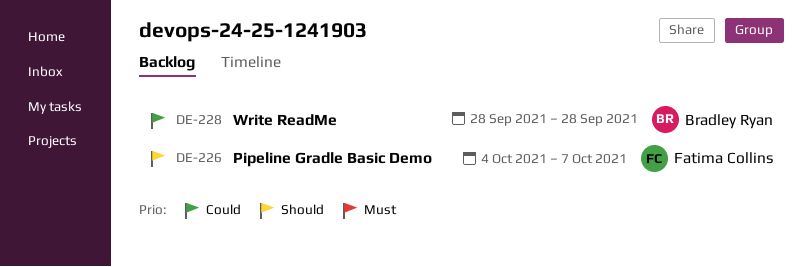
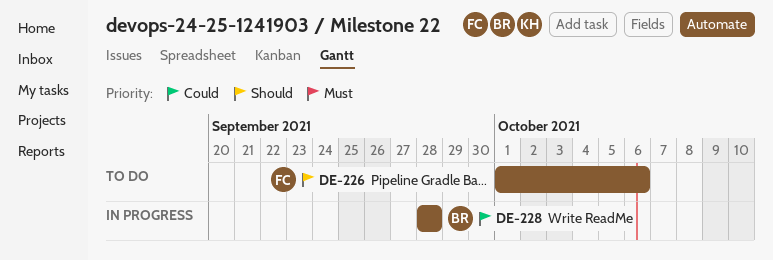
DE-226, start: Oct 4 -> Oct 1
DE-226, due: Oct 7 -> Oct 6

